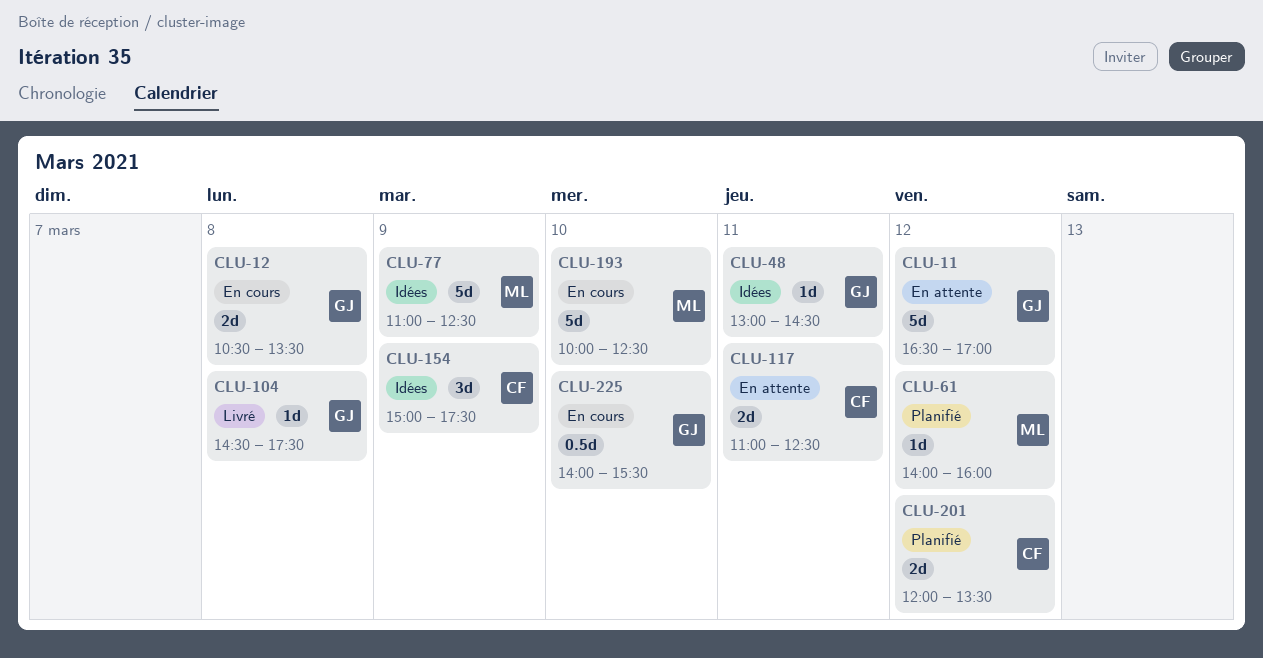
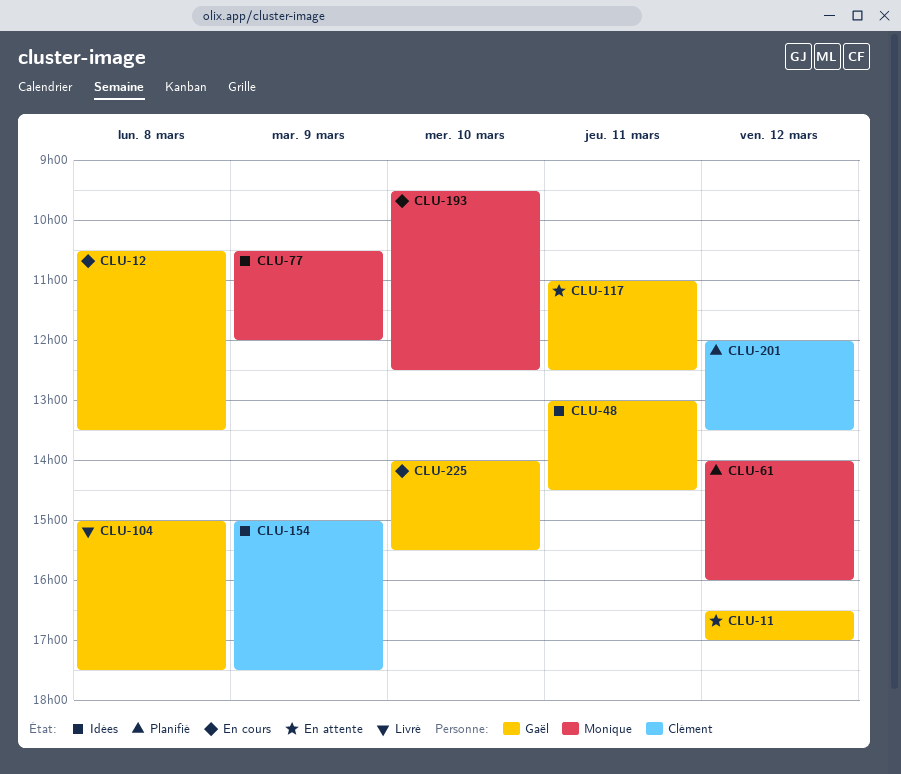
CLU-77, begins: 11:00 -> 10:30
CLU-77, ends: 12:30 -> 12:00
CLU-104, begins: 14:30 -> 15:00
CLU-117, owner: Clément -> Gaël
CLU-193, begins: 10:00 -> 09:30

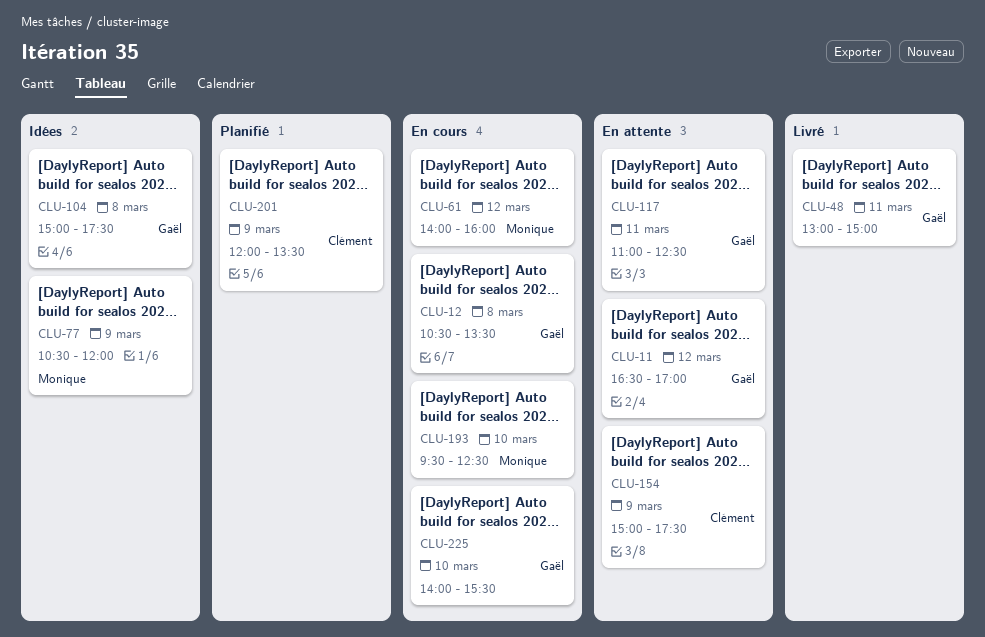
CLU-48, status: Idées -> Livré
CLU-48, ends: 14:30 -> 15:00
CLU-61, status: Planifié -> En cours
CLU-104, status: Livré -> Idées
CLU-154, status: Idées -> En attente
CLU-201, day: Mar 12 -> Mar 9

